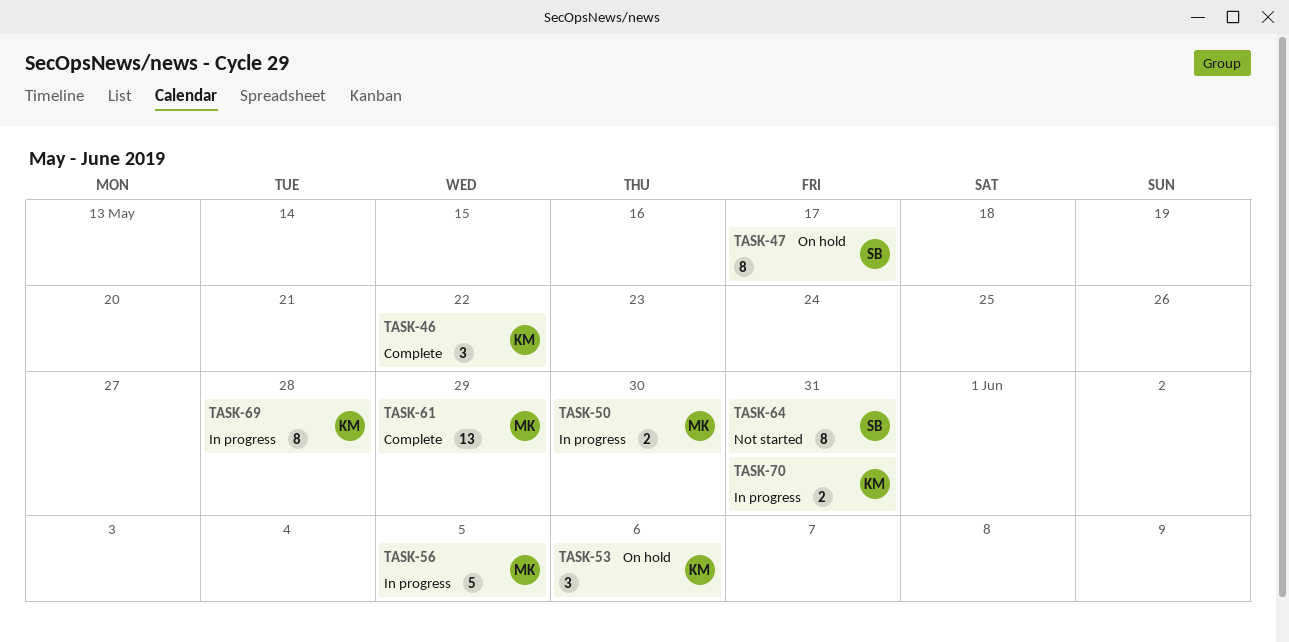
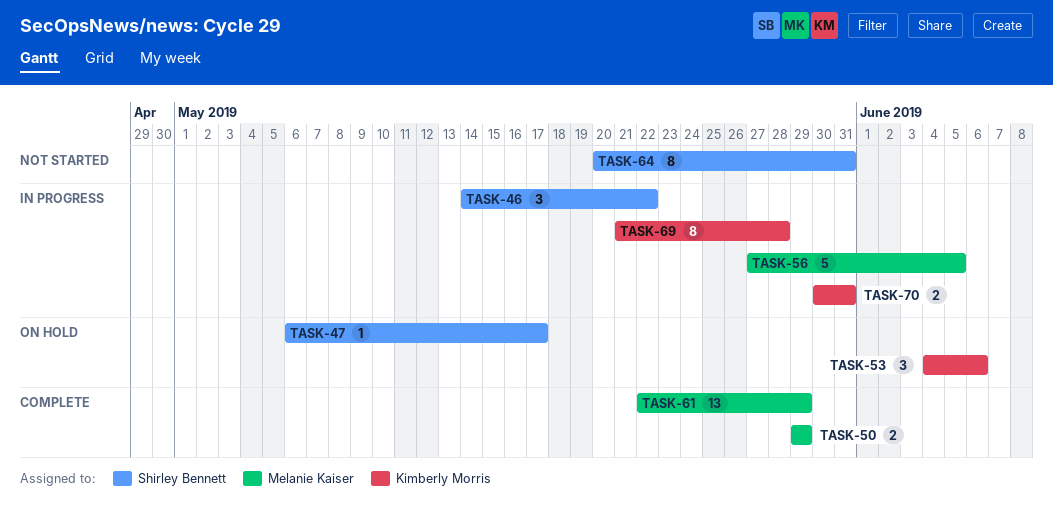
TASK-46, status: Complete -> In progress
TASK-46, owner: Kimberly Morris -> Shirley Bennett
TASK-47, estimate: 8 -> 1
TASK-50, status: In progress -> Complete
TASK-50, due: May 30 -> May 29

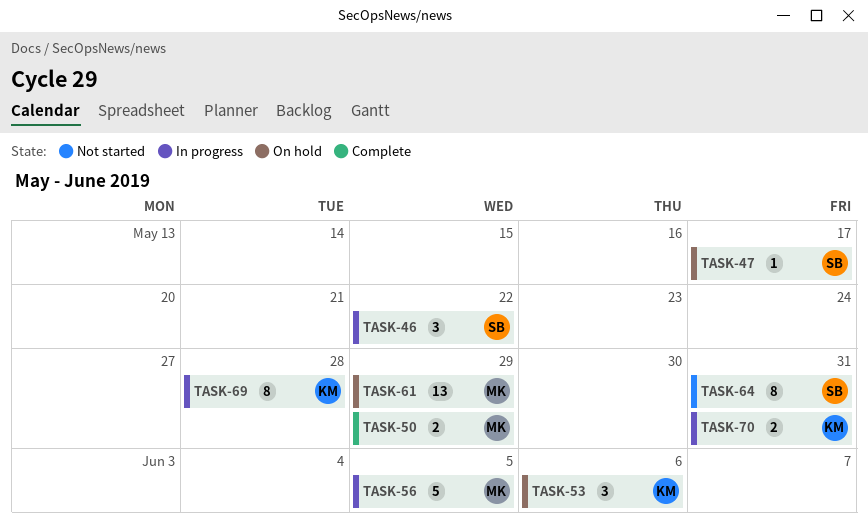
TASK-61, status: Complete -> On hold

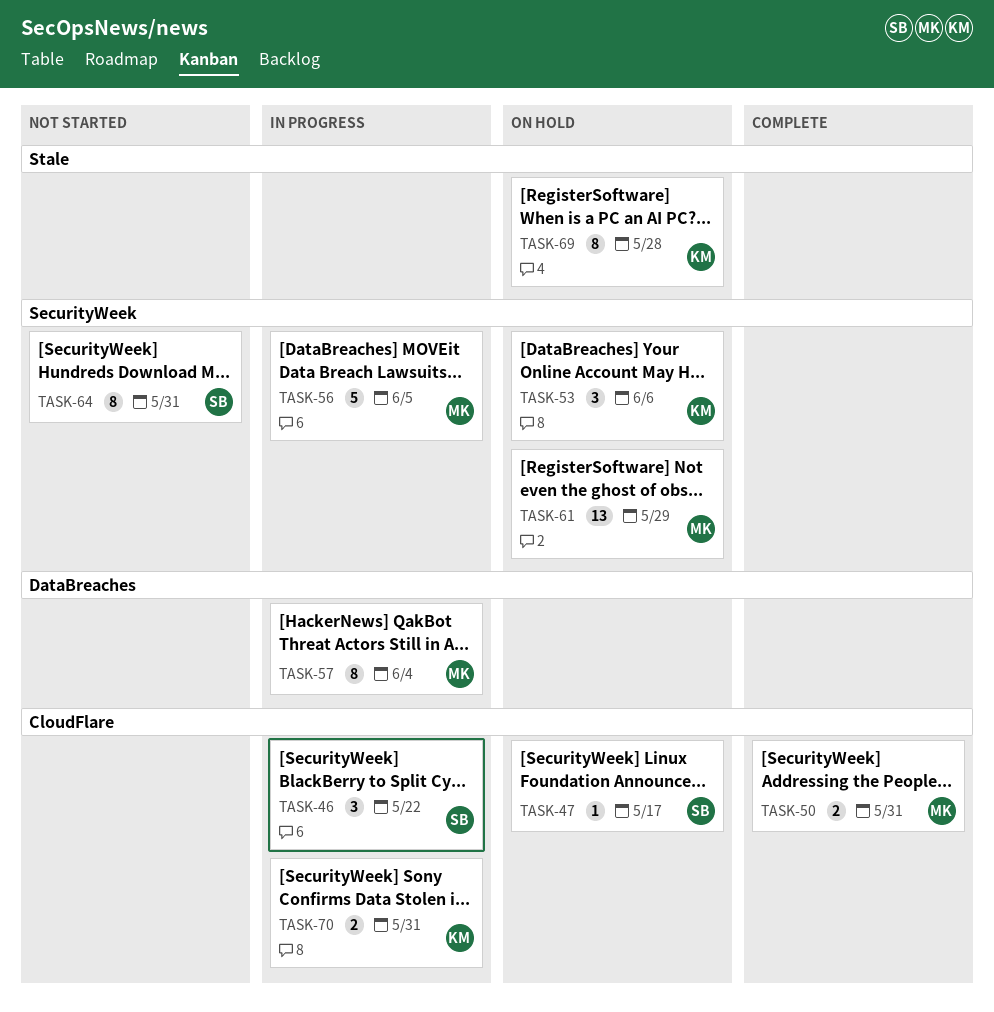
TASK-50, due: May 29 -> May 31
TASK-57: none -> present
TASK-69, status: In progress -> On hold

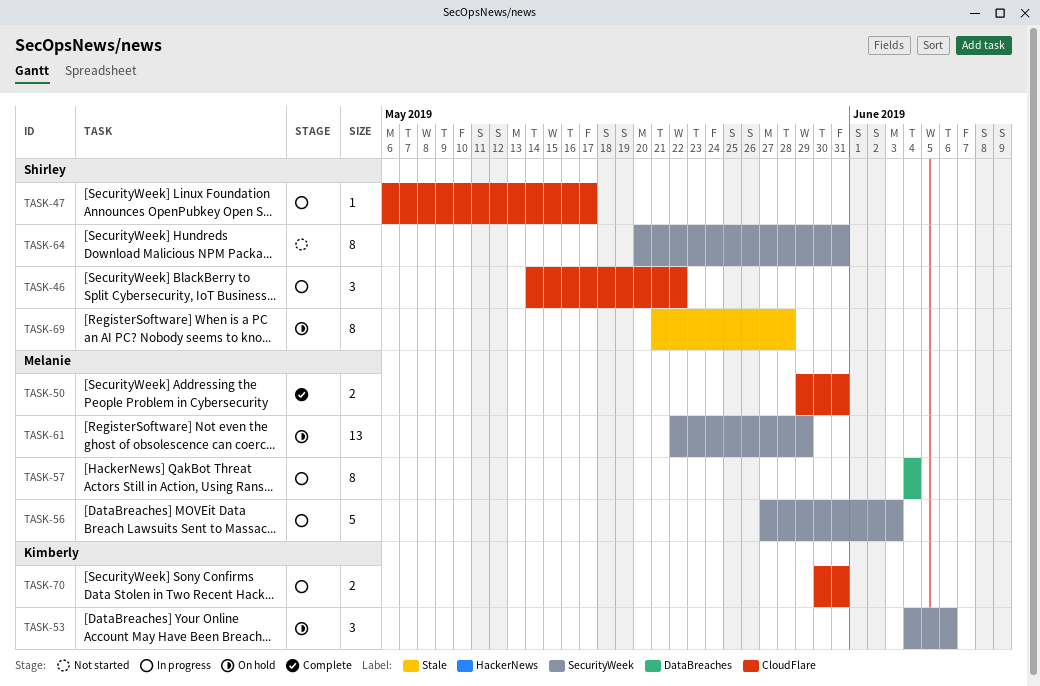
TASK-47, status: On hold -> In progress
TASK-56, due: Jun 5 -> Jun 3
TASK-69, owner: Kimberly -> Shirley

